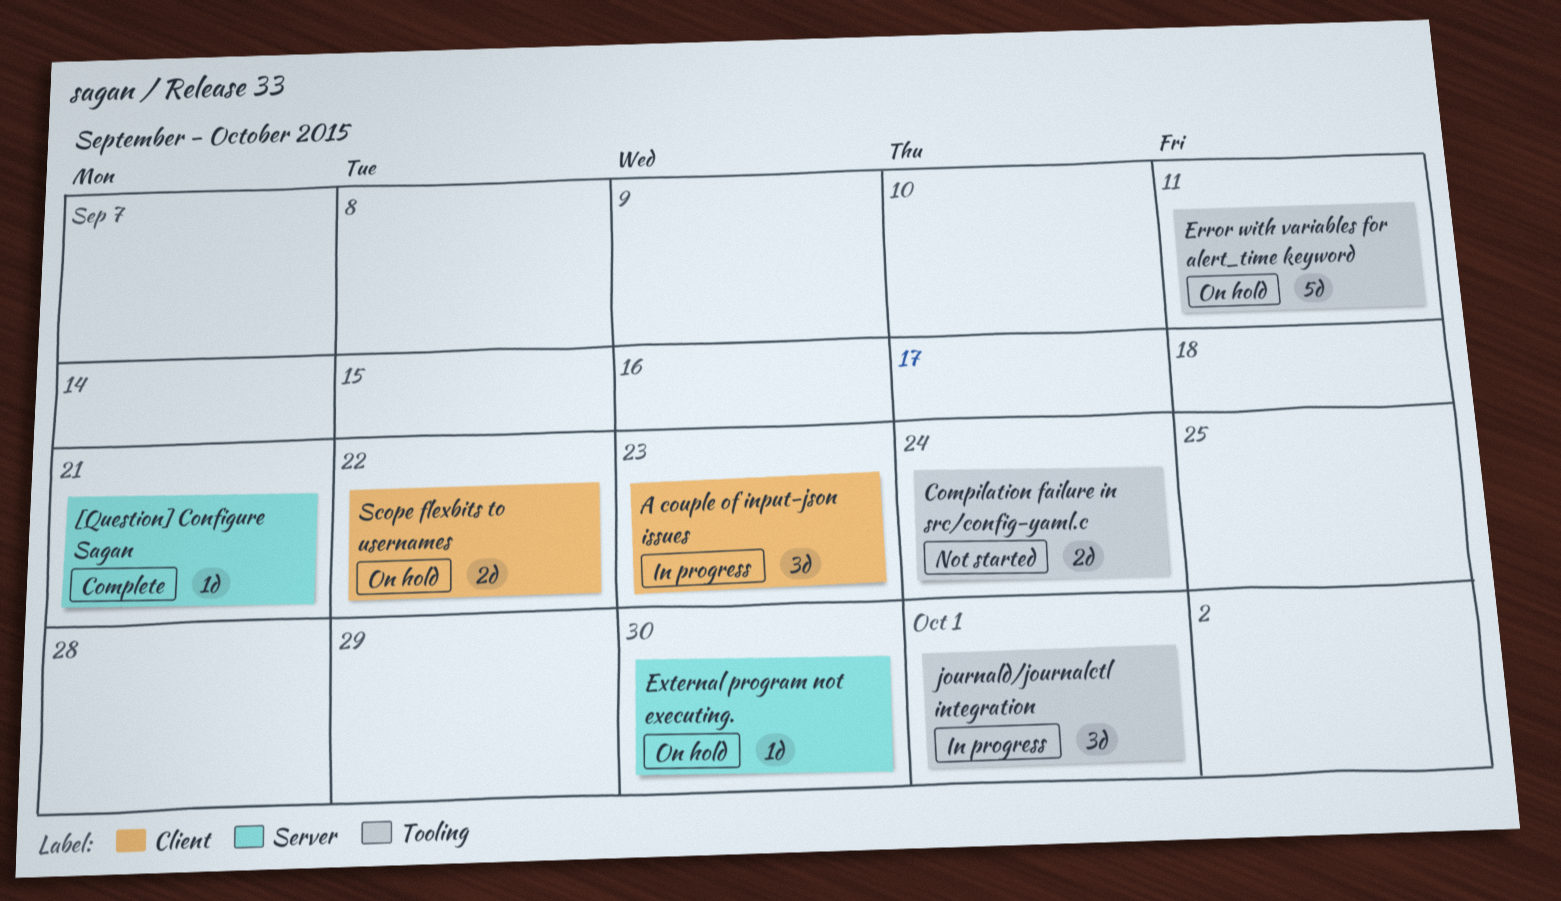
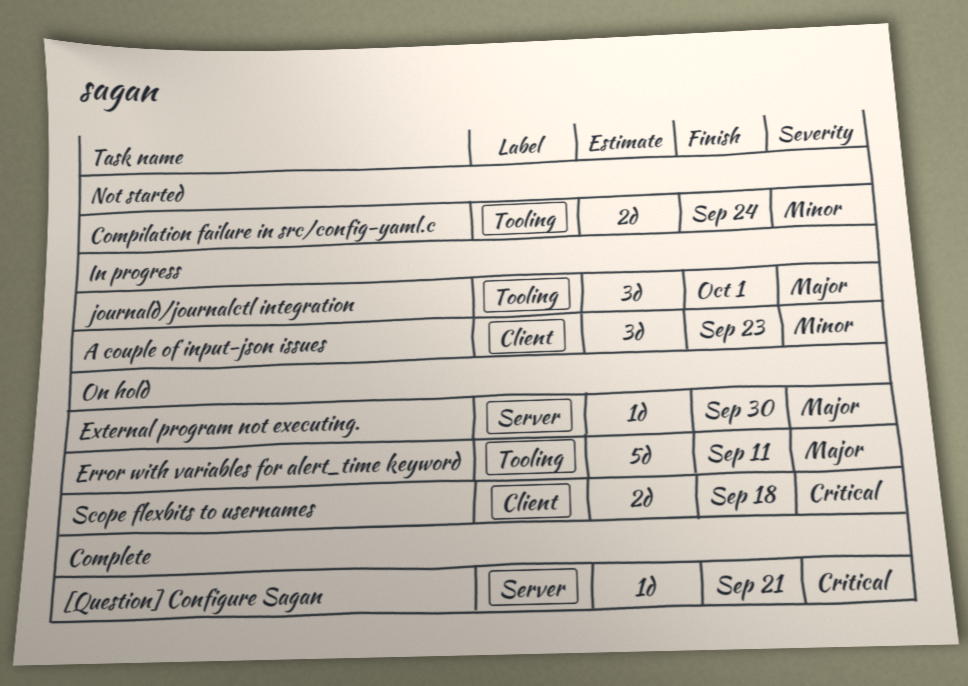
Scope flexbits to usernames, due: Sep 22 -> Sep 18

